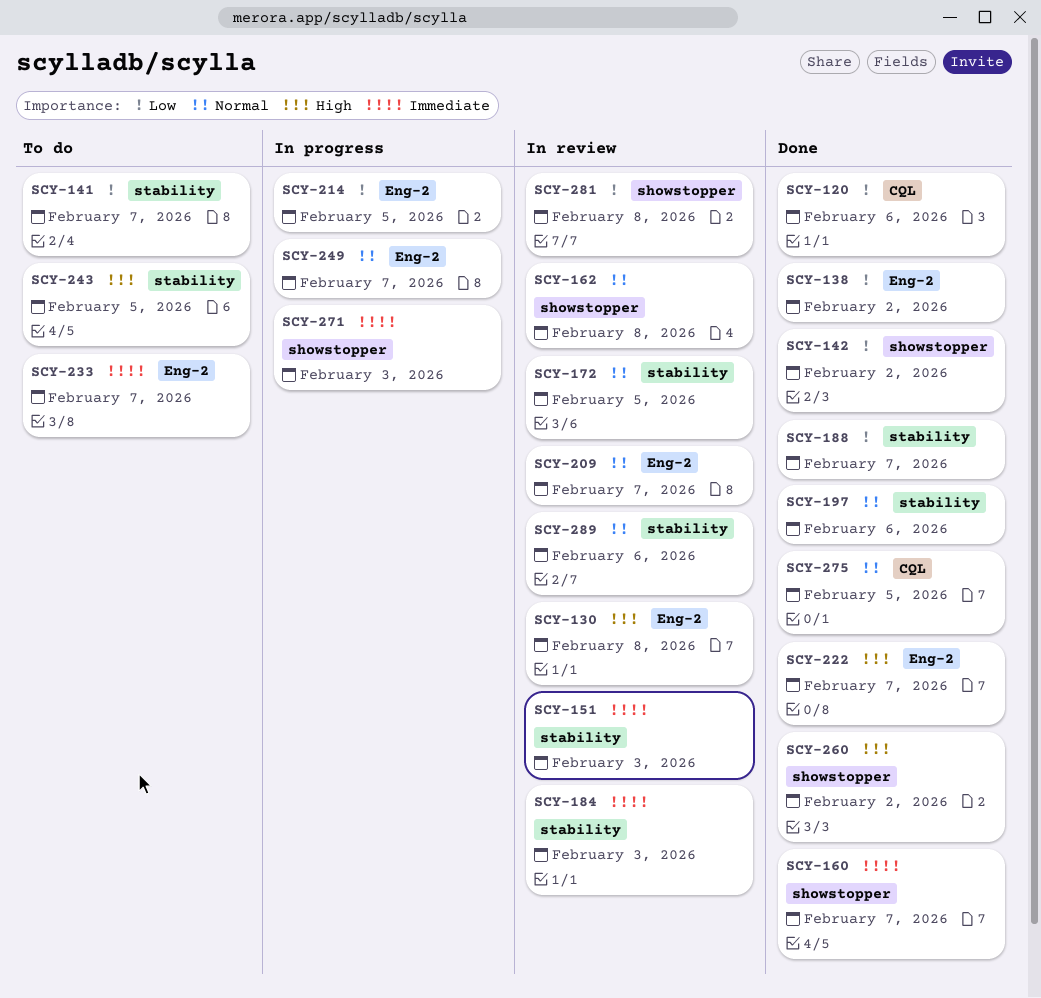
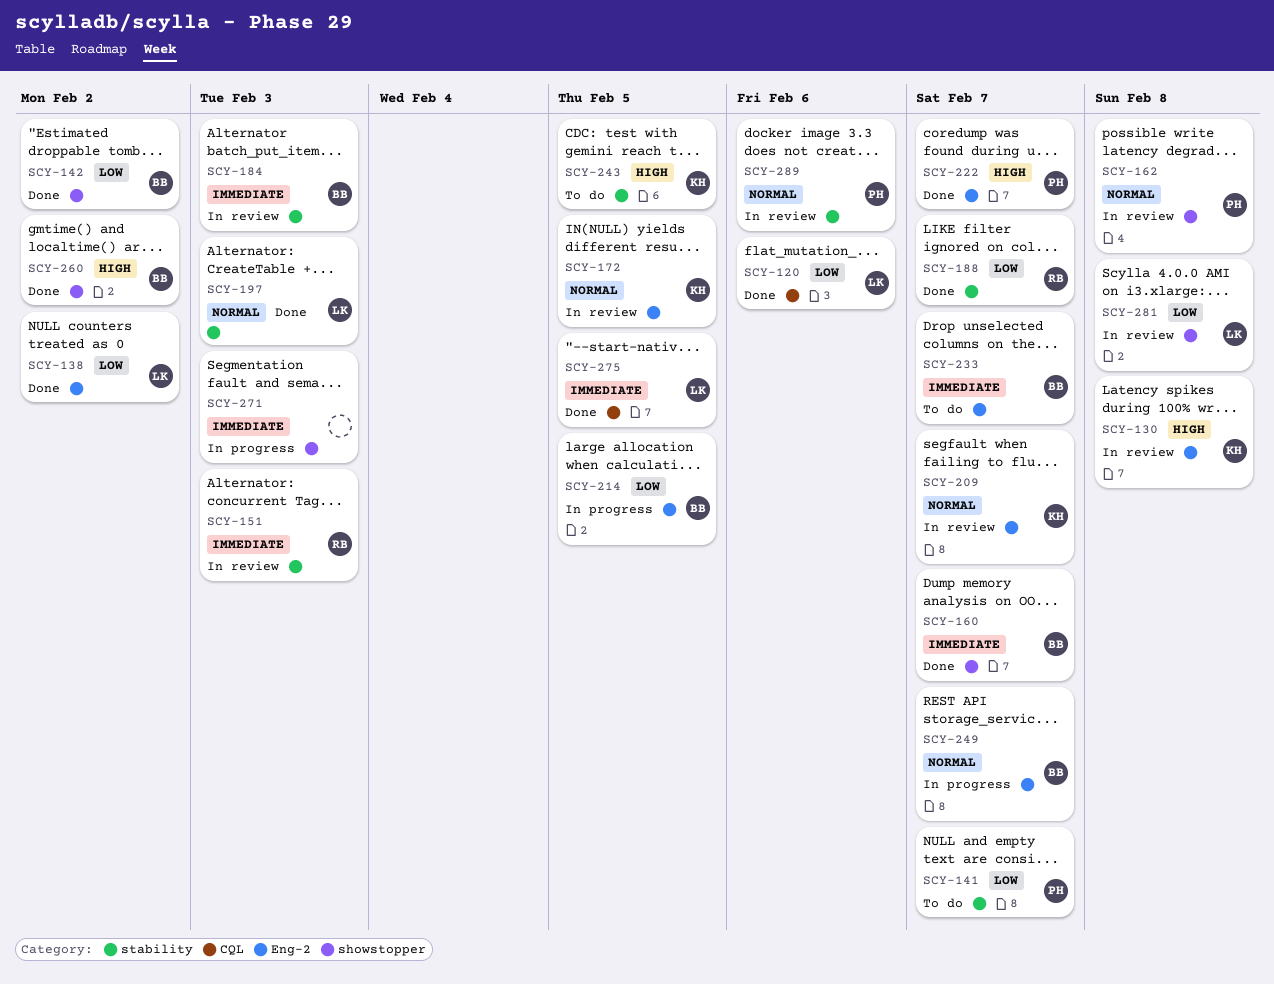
SCY-172, label: stability -> Eng-2
SCY-197, due: Feb 6 -> Feb 3
SCY-275, priority: Normal -> Immediate

